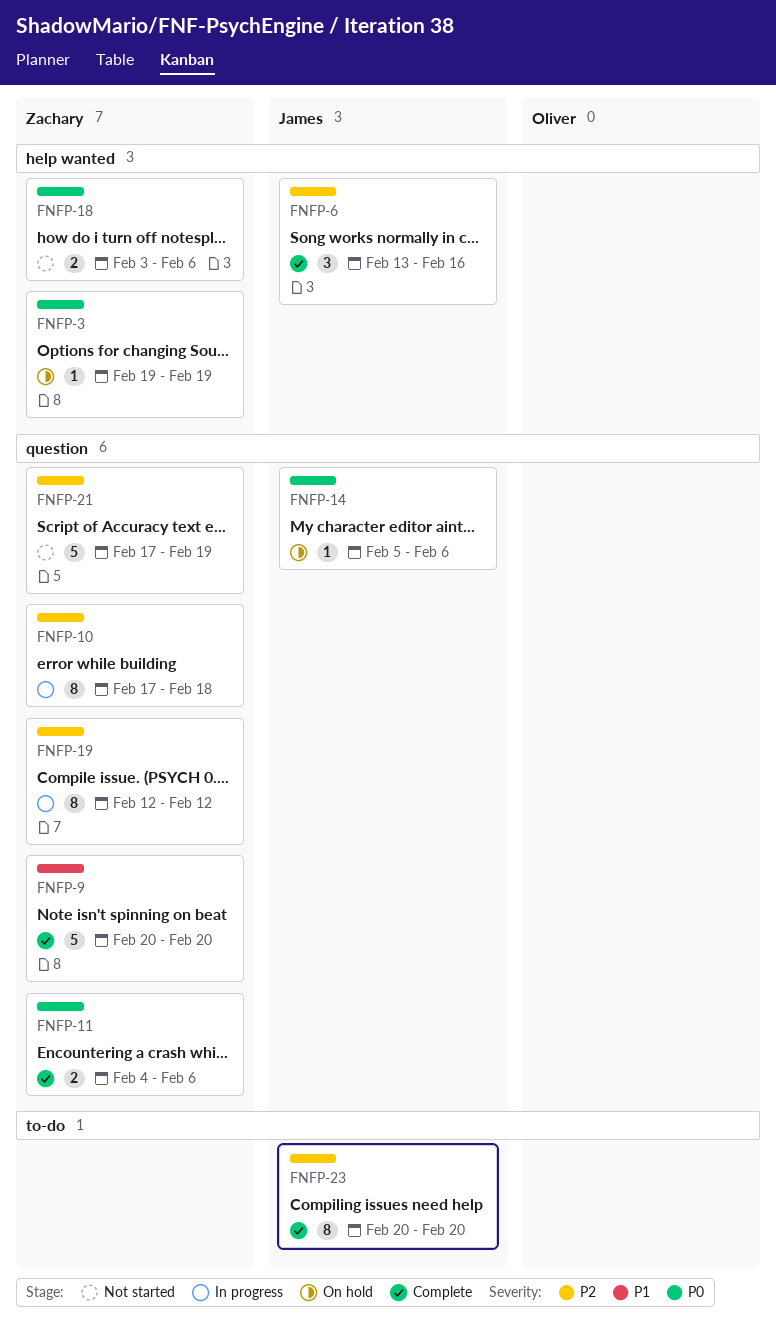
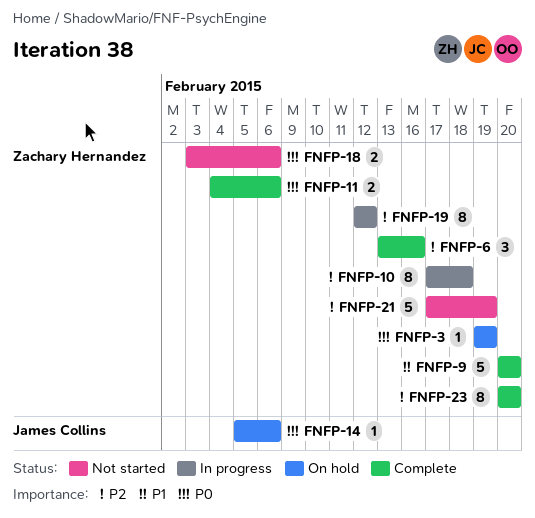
FNFP-6, owner: James Collins -> Zachary Hernandez
FNFP-23, owner: James Collins -> Zachary Hernandez

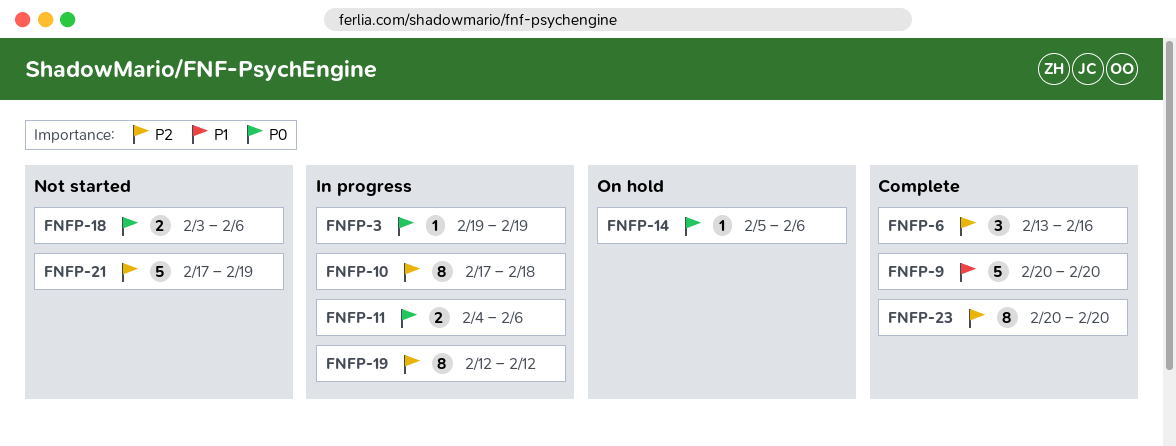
FNFP-3, status: On hold -> In progress
FNFP-11, status: Complete -> In progress

